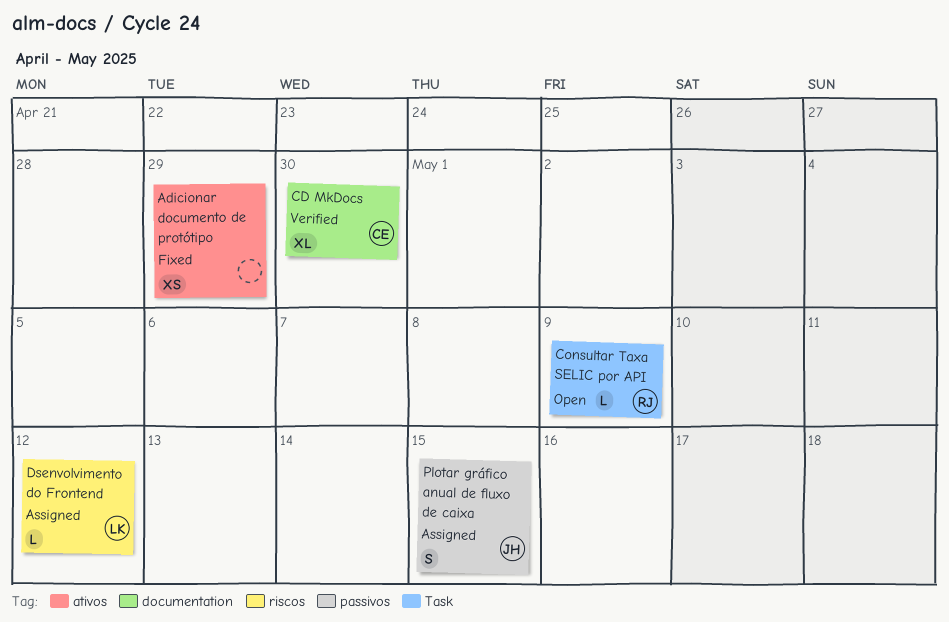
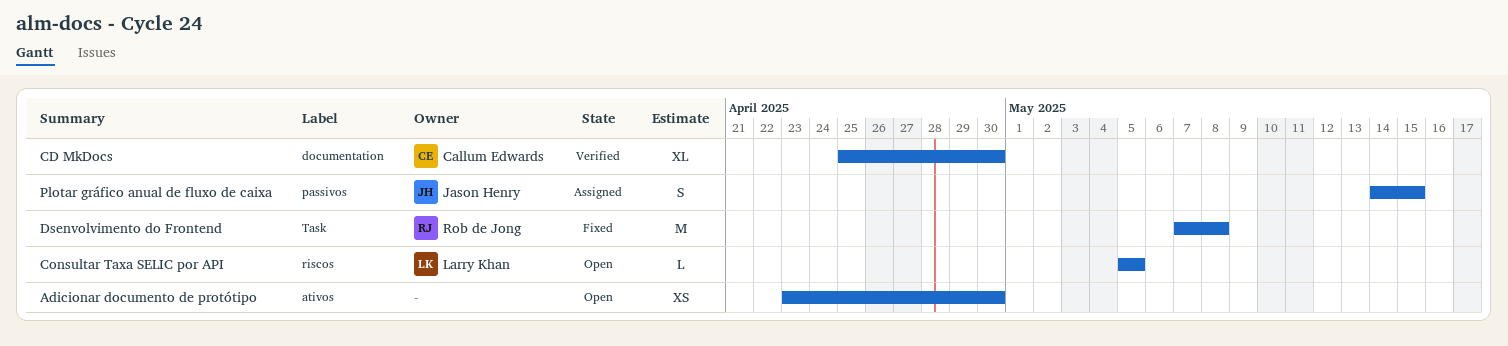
Adicionar documento de protótipo, status: Fixed -> Open
Adicionar documento de protótipo, due: Apr 29 -> Apr 30
Consultar Taxa SELIC por API, owner: Rob de Jong -> Larry Khan
Consultar Taxa SELIC por API, label: Task -> riscos
Consultar Taxa SELIC por API, due: May 9 -> May 5
Dsenvolvimento do Frontend, status: Assigned -> Fixed
Dsenvolvimento do Frontend, owner: Larry Khan -> Rob de Jong
Dsenvolvimento do Frontend, label: riscos -> Task
Dsenvolvimento do Frontend, estimate: L -> M
Dsenvolvimento do Frontend, due: May 12 -> May 8

